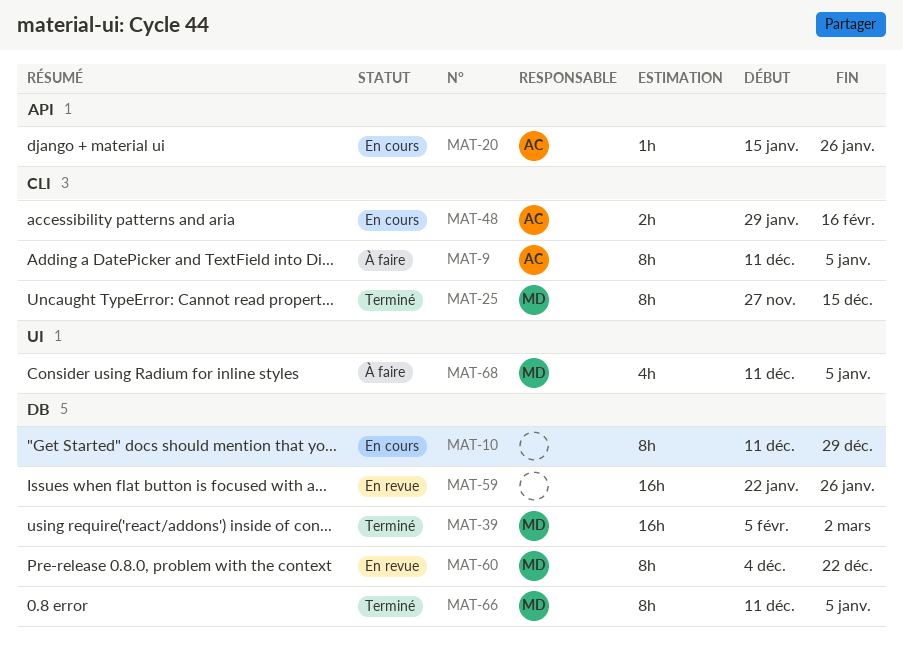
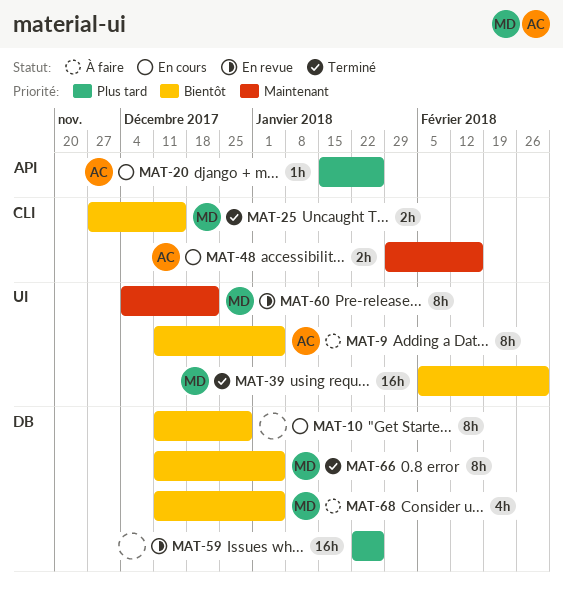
MAT-9, label: CLI -> UI
MAT-25, estimate: 8h -> 2h
MAT-39, label: DB -> UI
MAT-60, label: DB -> UI
MAT-68, label: UI -> DB

